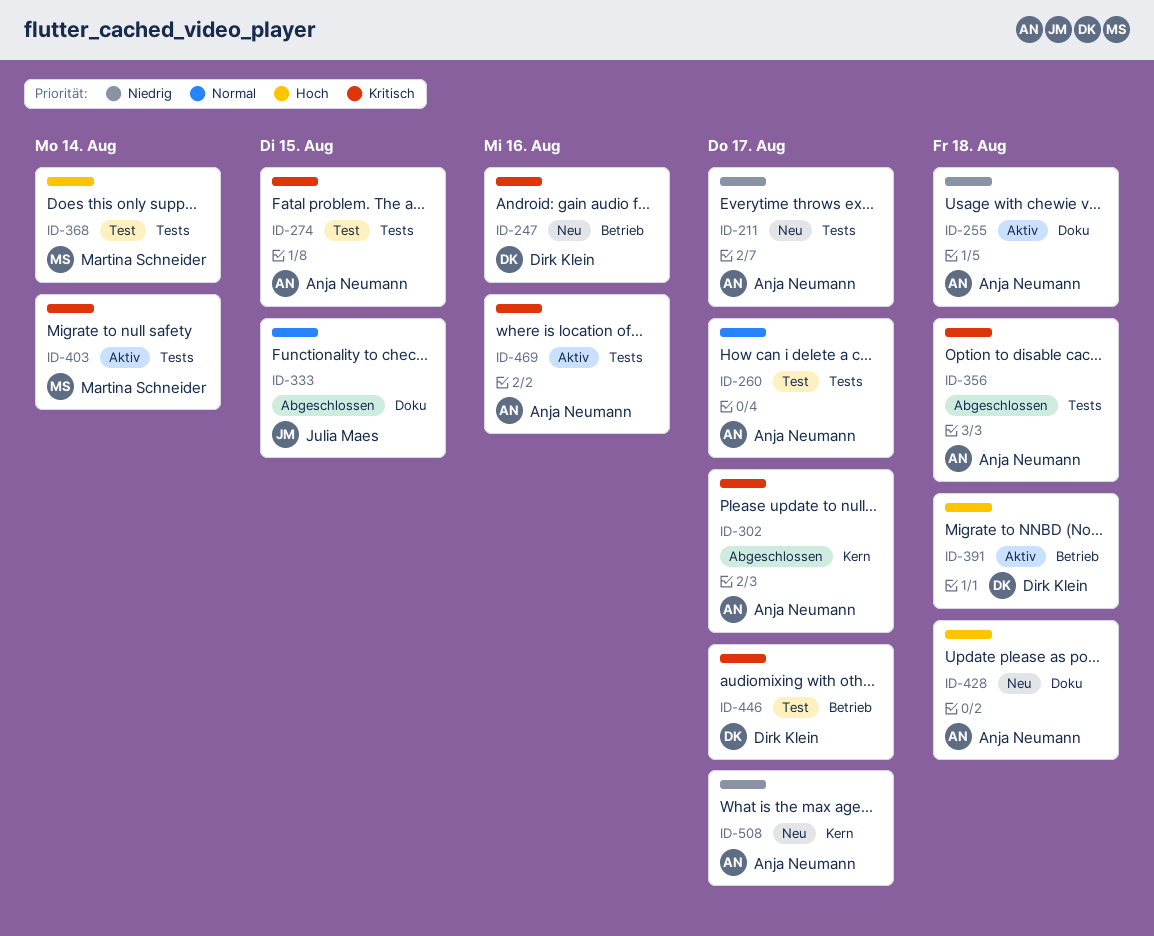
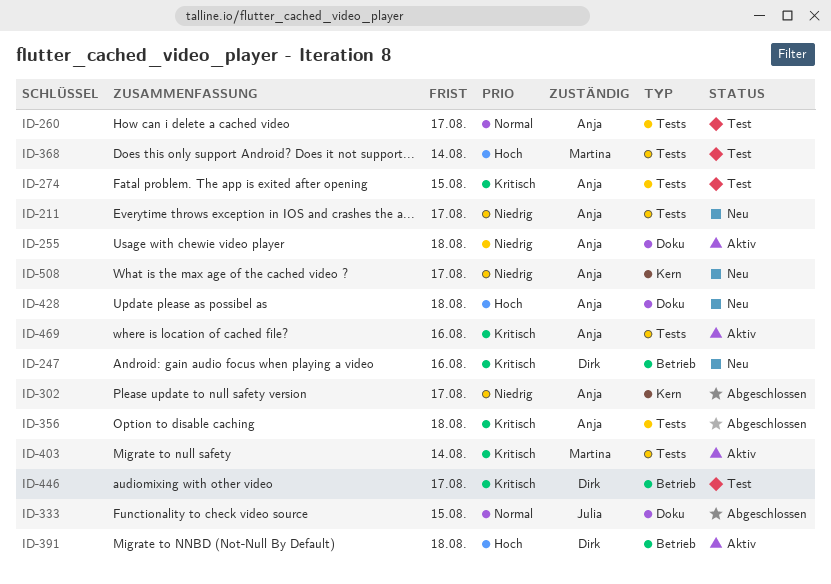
ID-302, priority: Kritisch -> Niedrig

